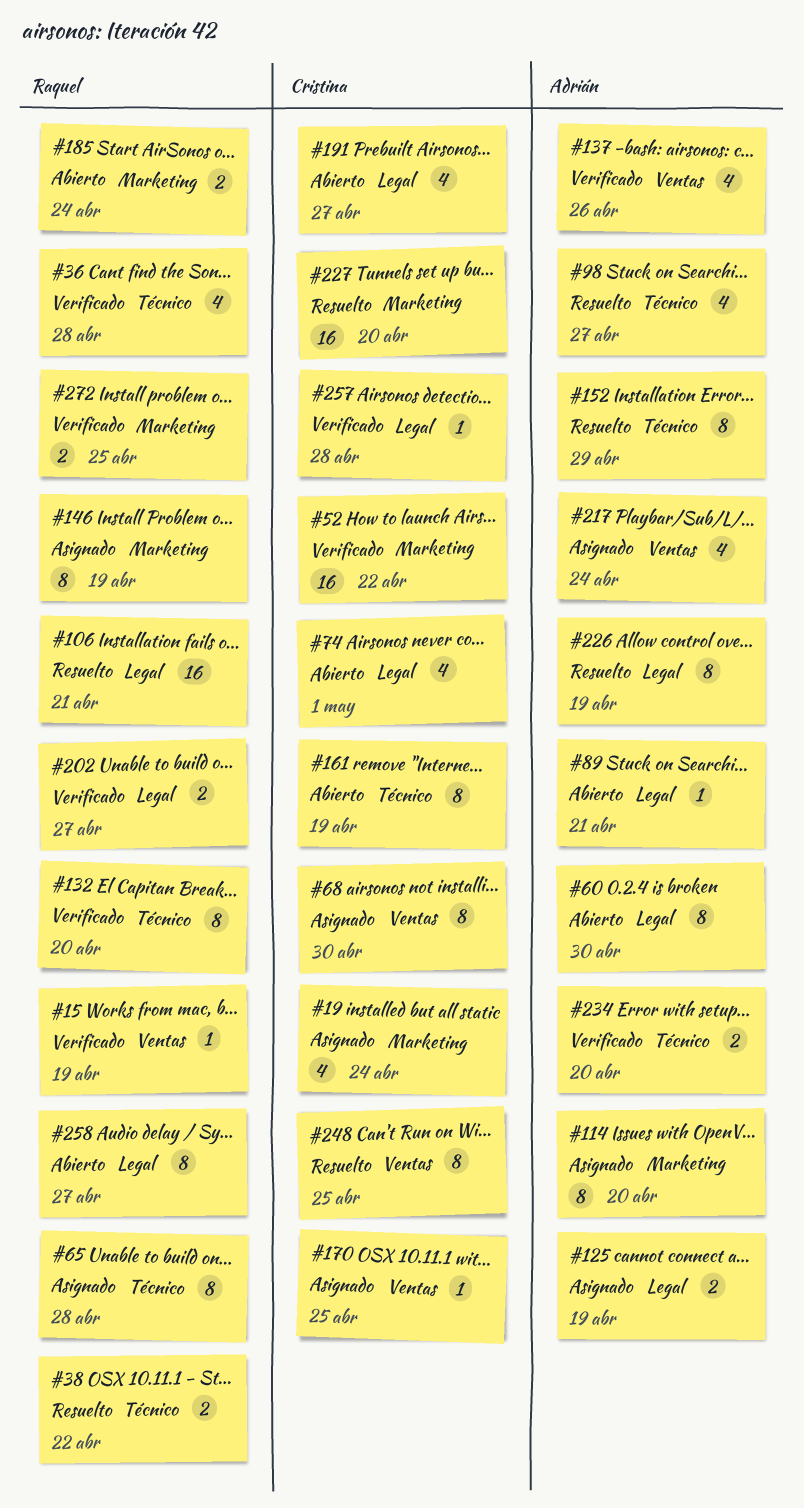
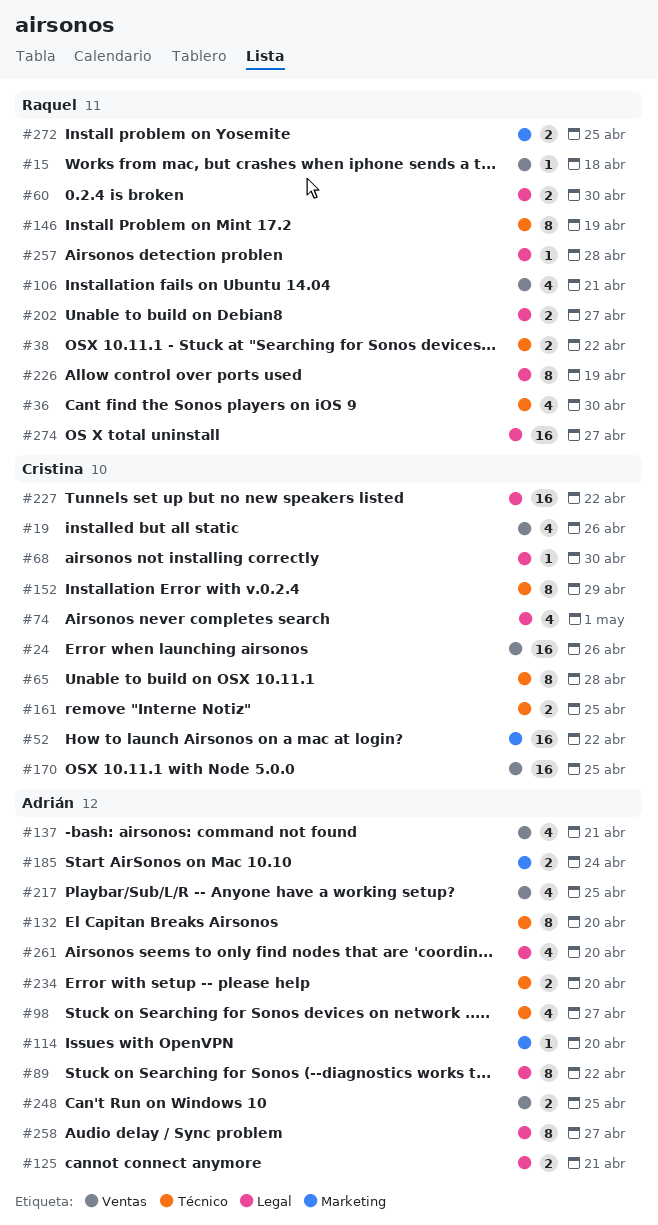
#15, due: Apr 19 -> Apr 18
#19, label: Marketing -> Ventas
#19, due: Apr 24 -> Apr 26
#24: none -> present
#36, due: Apr 28 -> Apr 30
#60, owner: Adrián -> Raquel
#60, estimate: 8 -> 2
#65, owner: Raquel -> Cristina
#68, label: Ventas -> Legal
#68, estimate: 8 -> 1
#89, estimate: 1 -> 8
#89, due: Apr 21 -> Apr 22
#106, label: Legal -> Ventas
#106, estimate: 16 -> 4
#114, estimate: 8 -> 1
#125, due: Apr 19 -> Apr 21
#132, owner: Raquel -> Adrián
#137, due: Apr 26 -> Apr 21
#146, label: Marketing -> Técnico
#152, owner: Adrián -> Cristina
#161, estimate: 8 -> 2
#161, due: Apr 19 -> Apr 25
#170, estimate: 1 -> 16
#185, owner: Raquel -> Adrián
#191: present -> none
#217, due: Apr 24 -> Apr 25
#226, owner: Adrián -> Raquel
#227, label: Marketing -> Legal
#227, due: Apr 20 -> Apr 22
#248, owner: Cristina -> Adrián
#248, estimate: 8 -> 2
#257, owner: Cristina -> Raquel
#258, owner: Raquel -> Adrián
#261: none -> present
#274: none -> present

